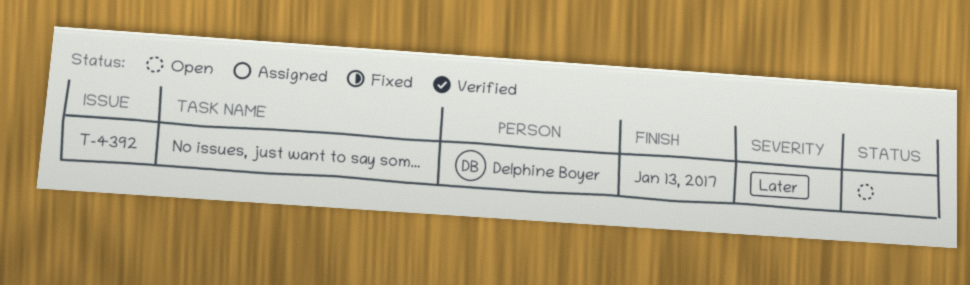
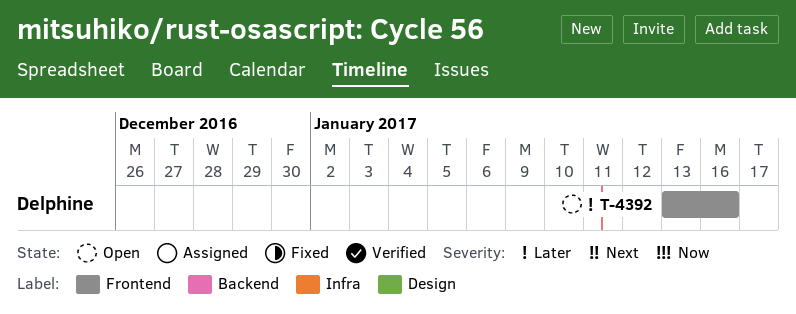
T-4392, due: Jan 13 -> Jan 16

